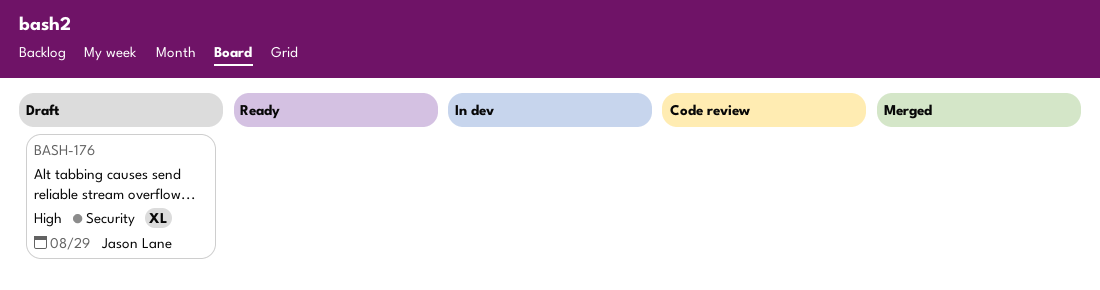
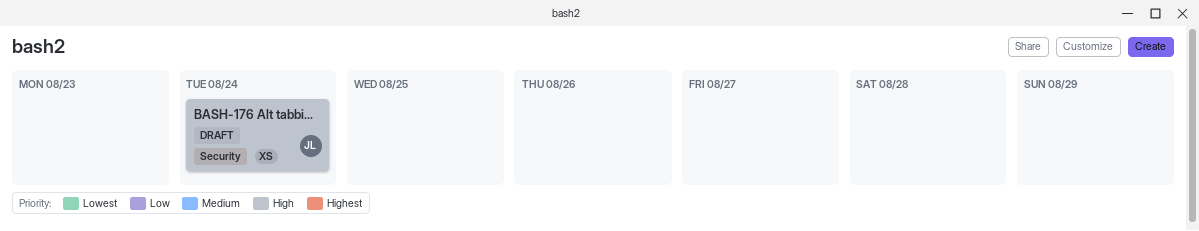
BASH-176, estimate: XL -> XS
BASH-176, due: Aug 29 -> Aug 24

